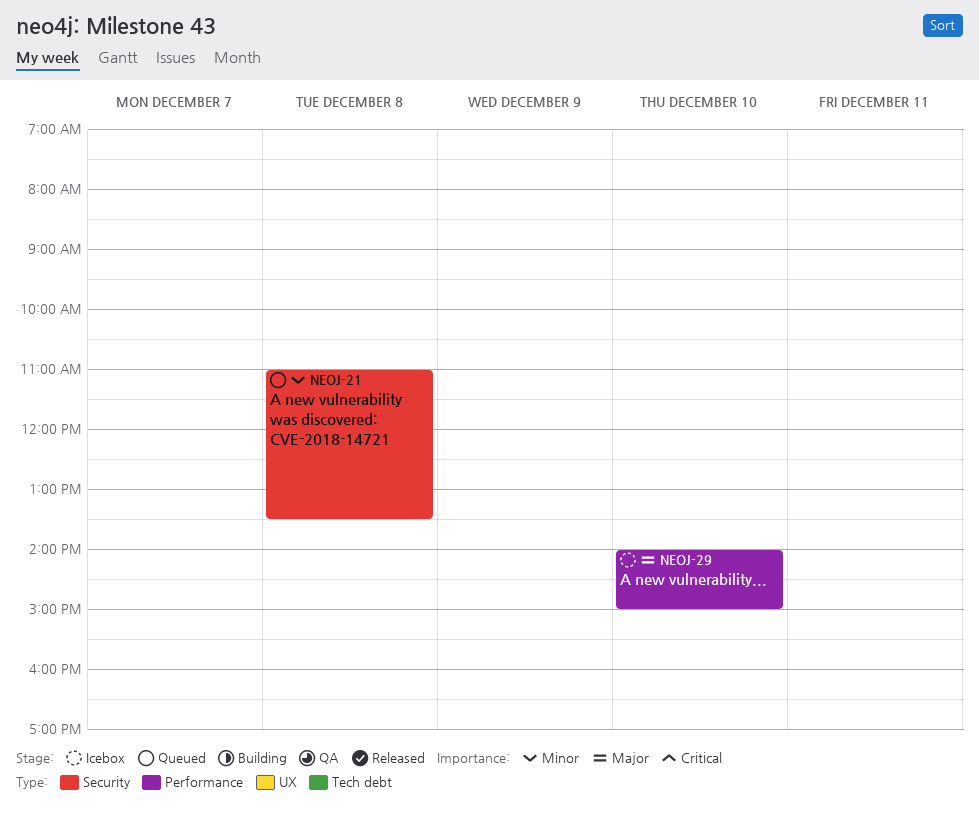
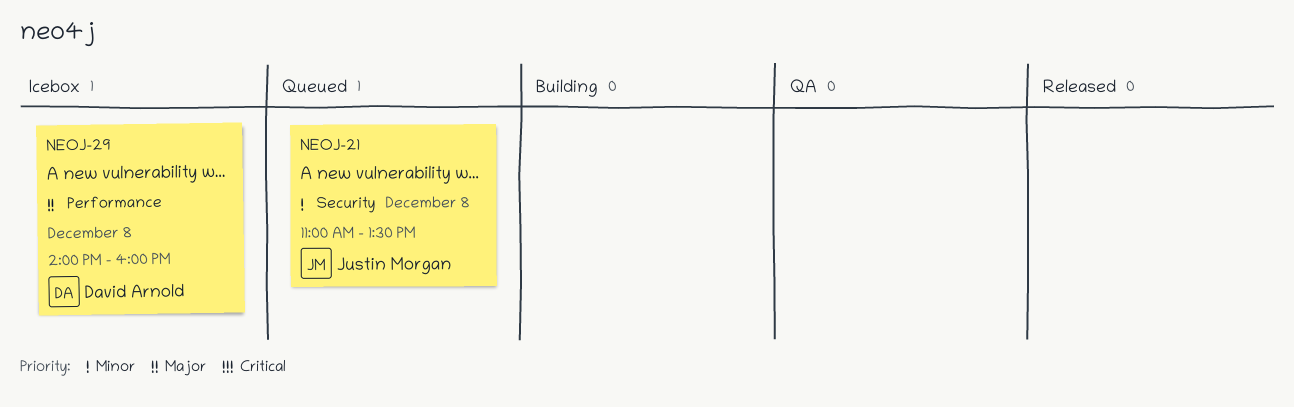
NEOJ-29, day: Dec 10 -> Dec 8
NEOJ-29, ends: 15:00 -> 16:00

